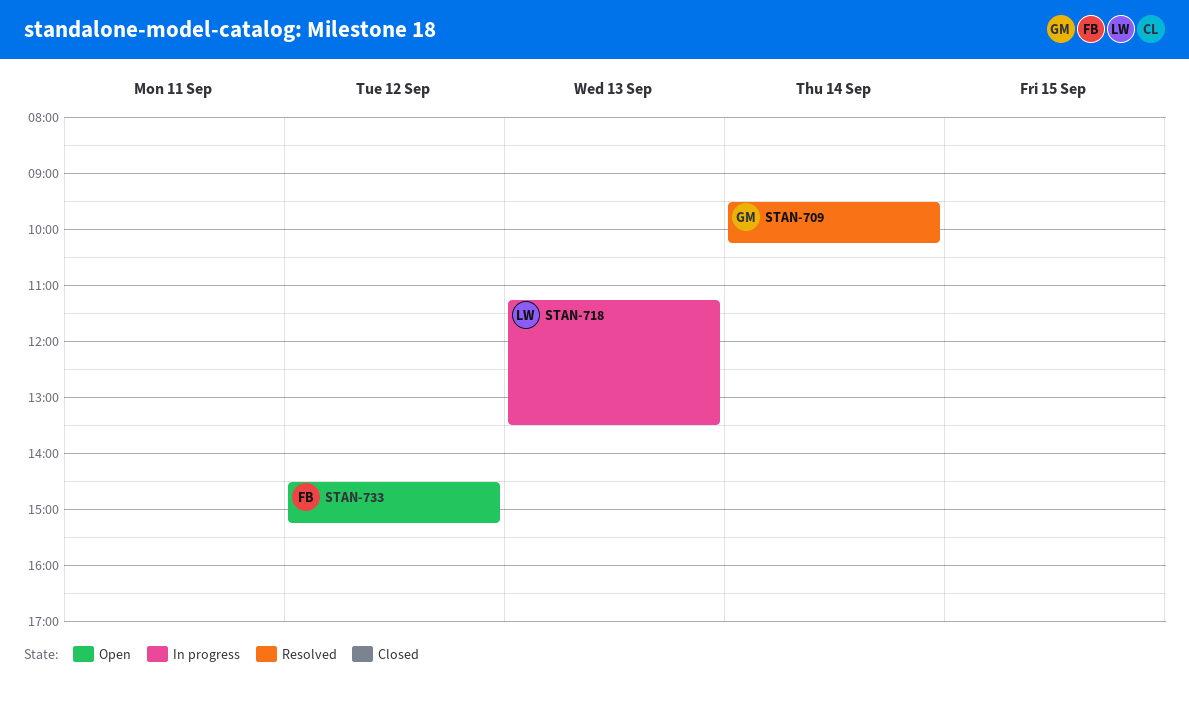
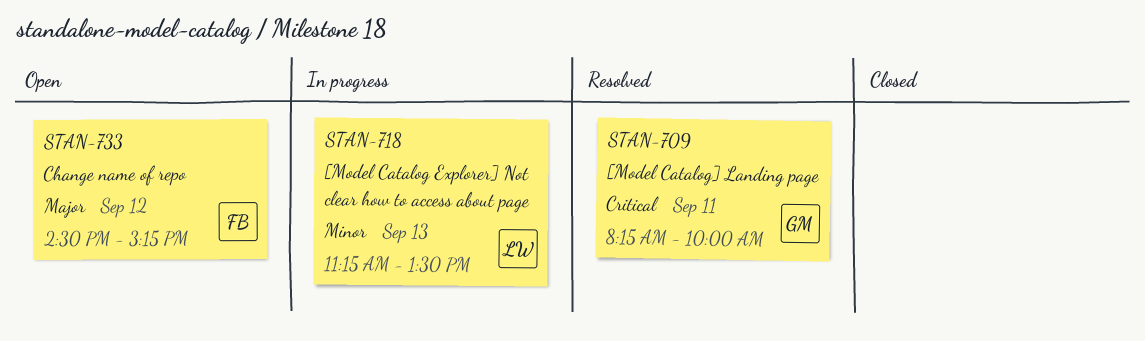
STAN-709, day: Sep 14 -> Sep 11
STAN-709, begins: 09:30 -> 08:15
STAN-709, ends: 10:15 -> 10:00

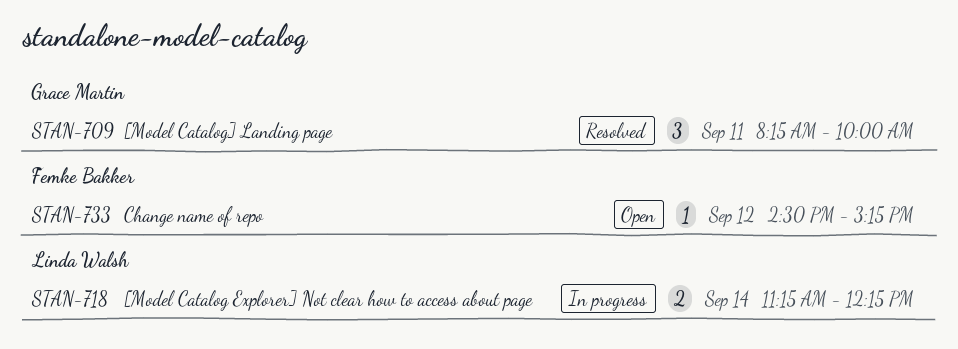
STAN-718, day: Sep 13 -> Sep 14
STAN-718, ends: 13:30 -> 12:15

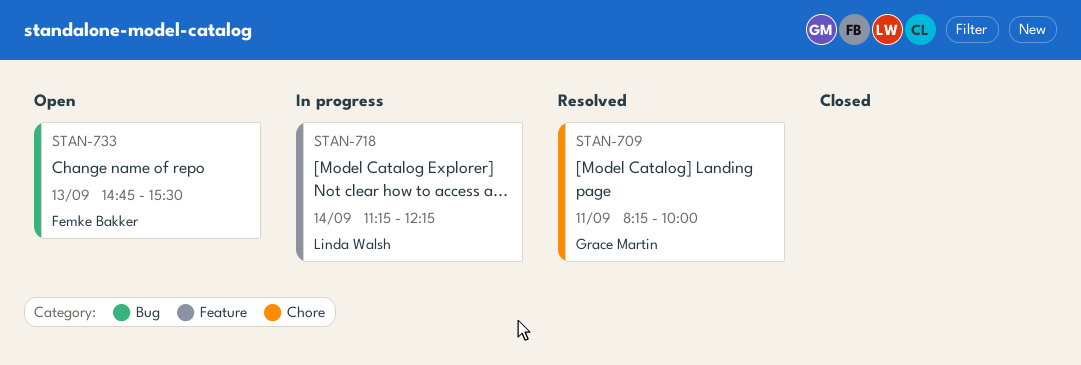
STAN-733, day: Sep 12 -> Sep 13
STAN-733, begins: 14:30 -> 14:45
STAN-733, ends: 15:15 -> 15:30

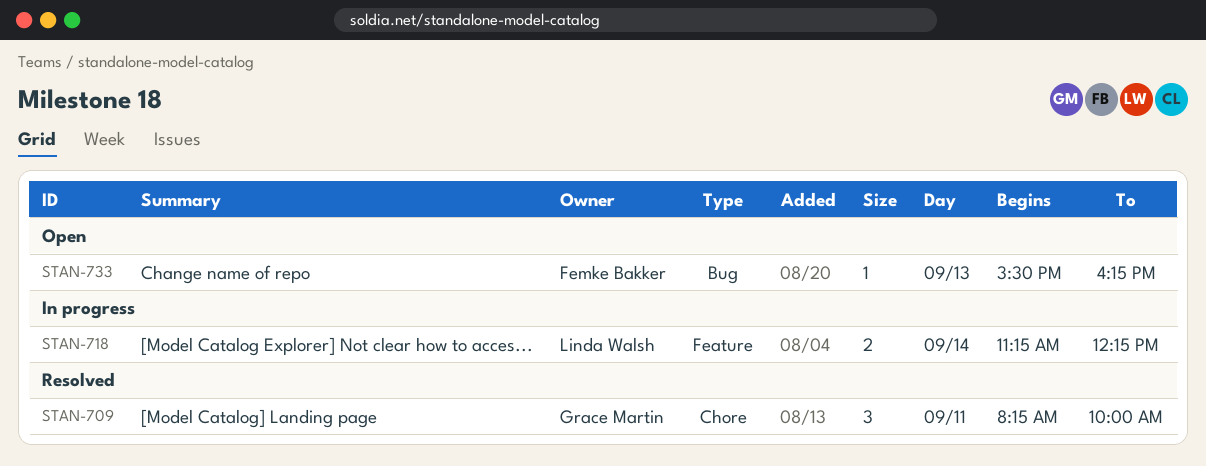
STAN-733, begins: 14:45 -> 15:30
STAN-733, ends: 15:30 -> 16:15

